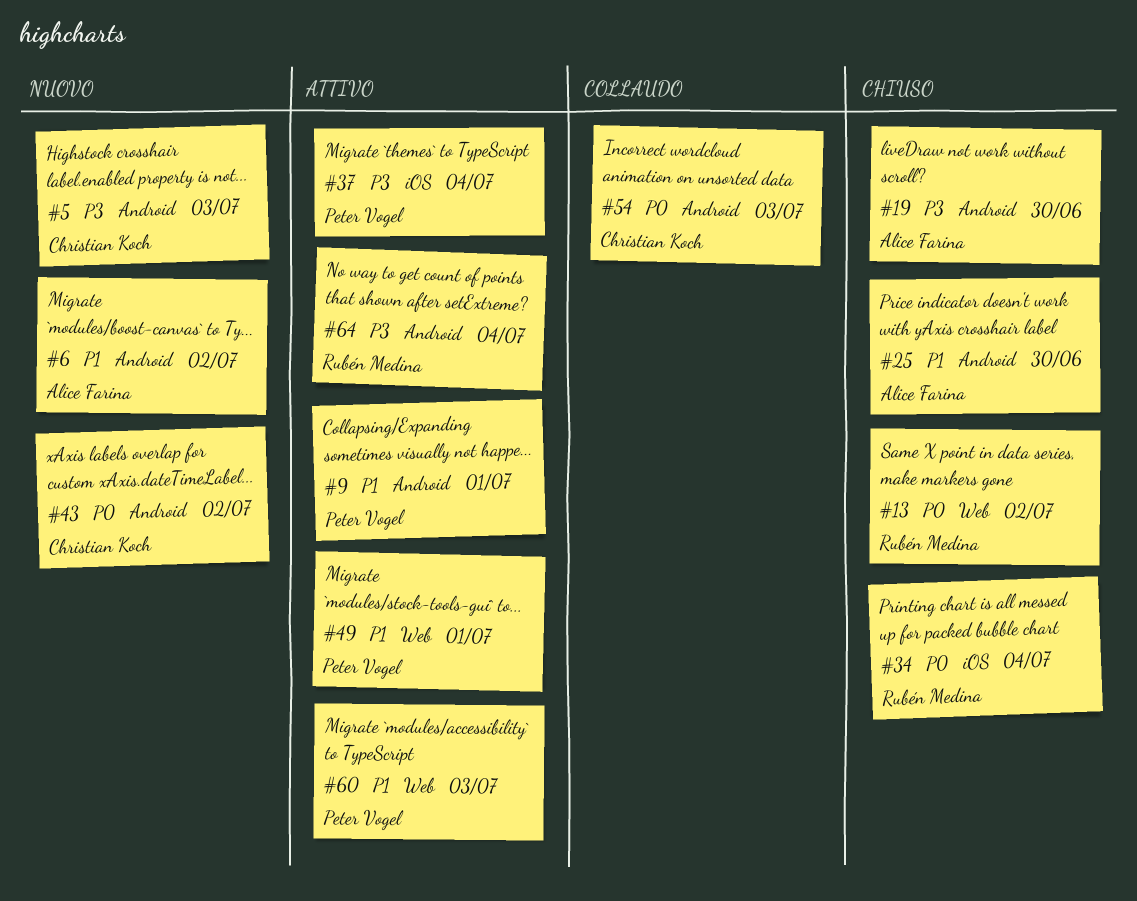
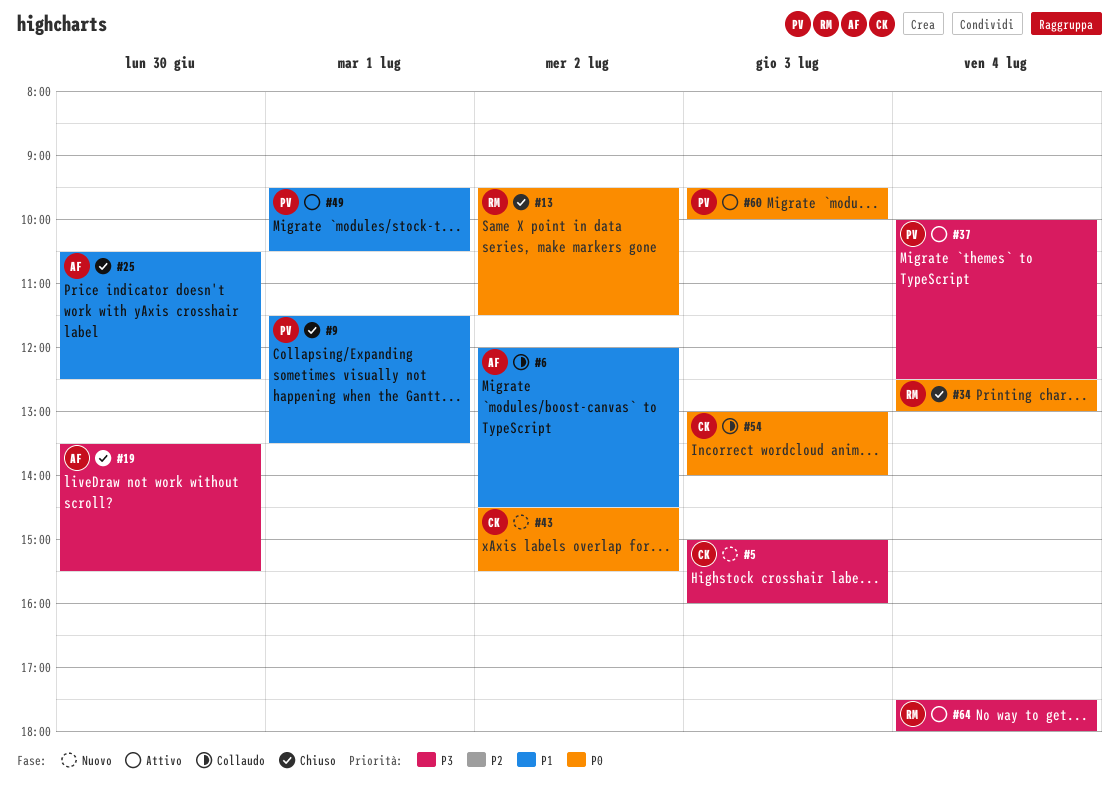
#6, status: Nuovo -> Collaudo
#9, status: Attivo -> Chiuso
#60, priority: P1 -> P0

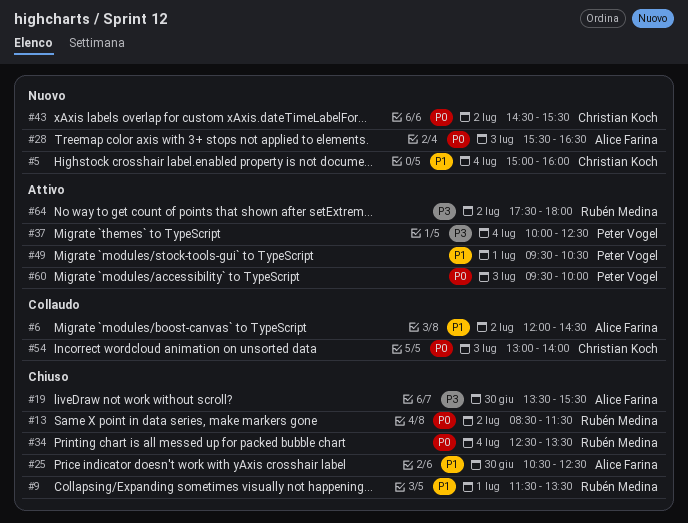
#5, priority: P3 -> P1
#5, day: Jul 3 -> Jul 4
#9, owner: Peter Vogel -> Rubén Medina
#13, begins: 09:30 -> 08:30
#28: none -> present
#34, ends: 13:00 -> 13:30
#64, day: Jul 4 -> Jul 2

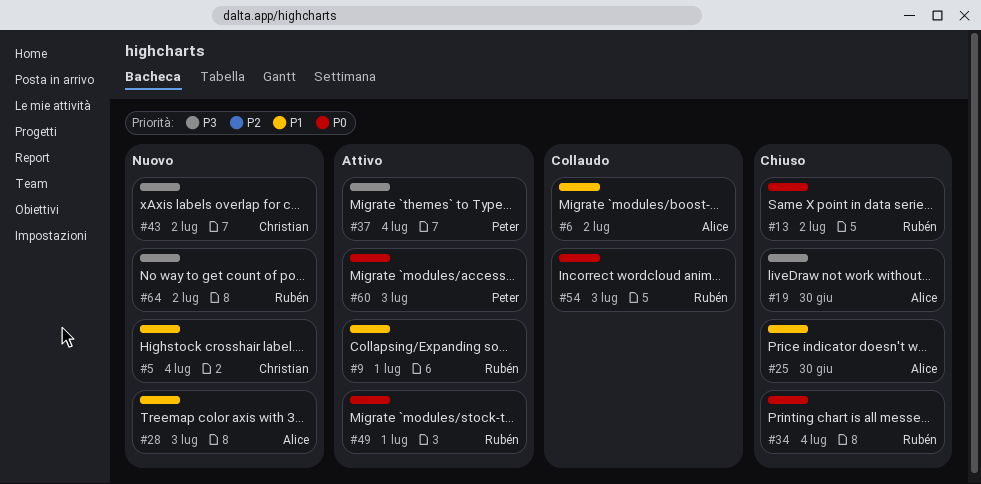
#9, status: Chiuso -> Attivo
#28, priority: P0 -> P1
#43, priority: P0 -> P3
#49, owner: Peter Vogel -> Rubén Medina
#49, priority: P1 -> P0
#54, owner: Christian Koch -> Rubén Medina
#64, status: Attivo -> Nuovo

